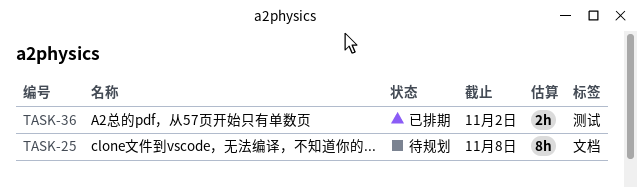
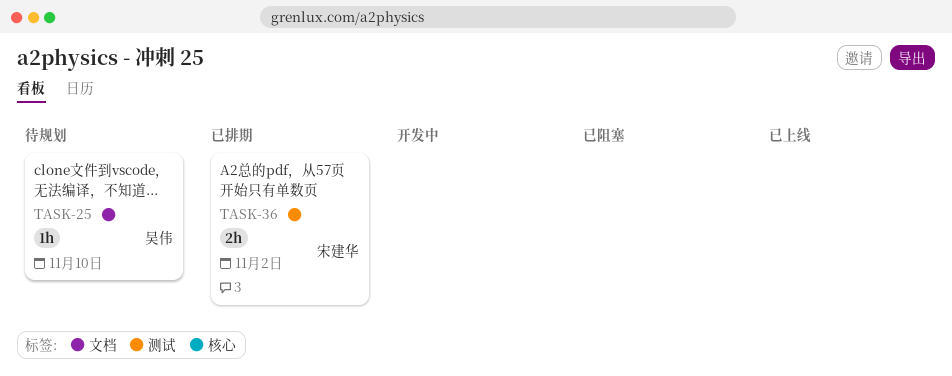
TASK-25, estimate: 8h -> 1h
TASK-25, due: Nov 8 -> Nov 10

